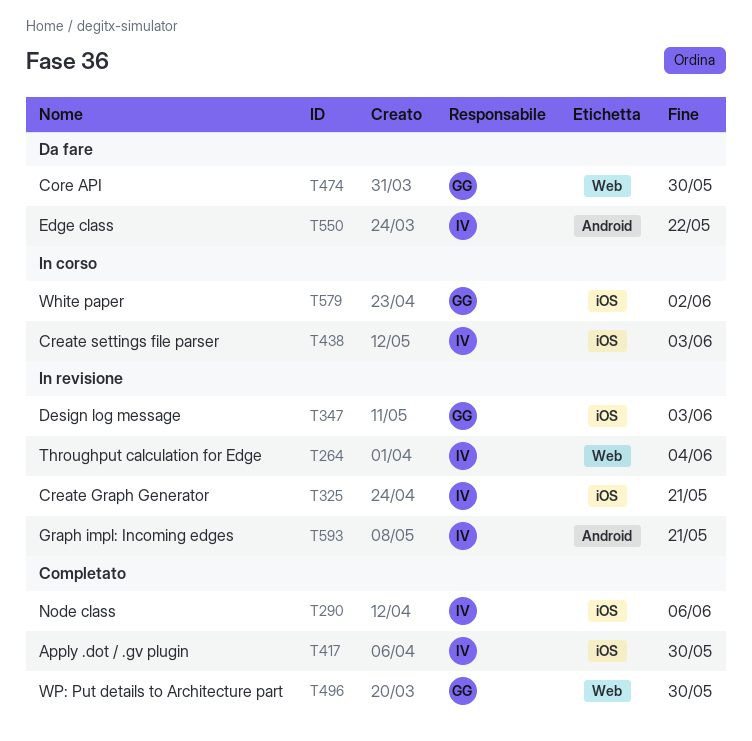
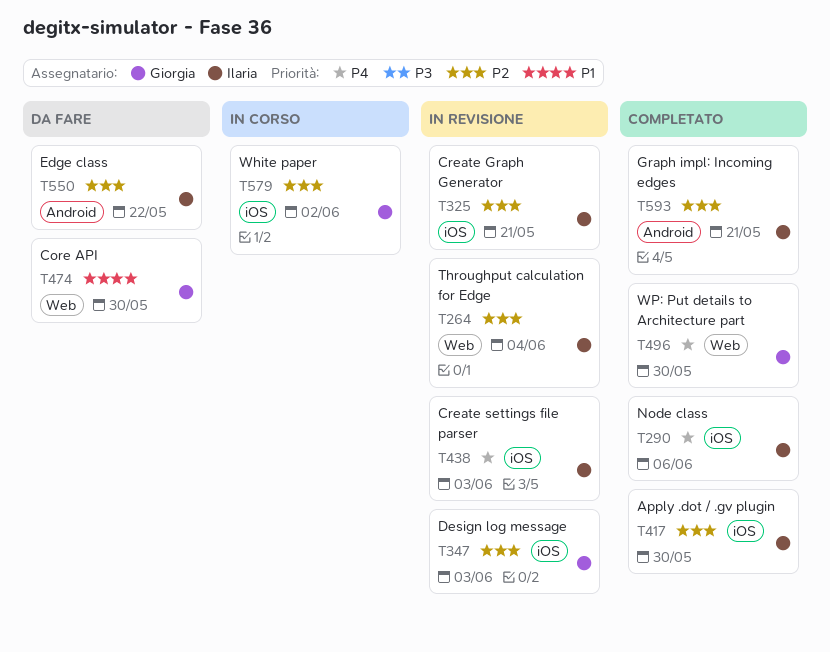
T438, status: In corso -> In revisione
T593, status: In revisione -> Completato

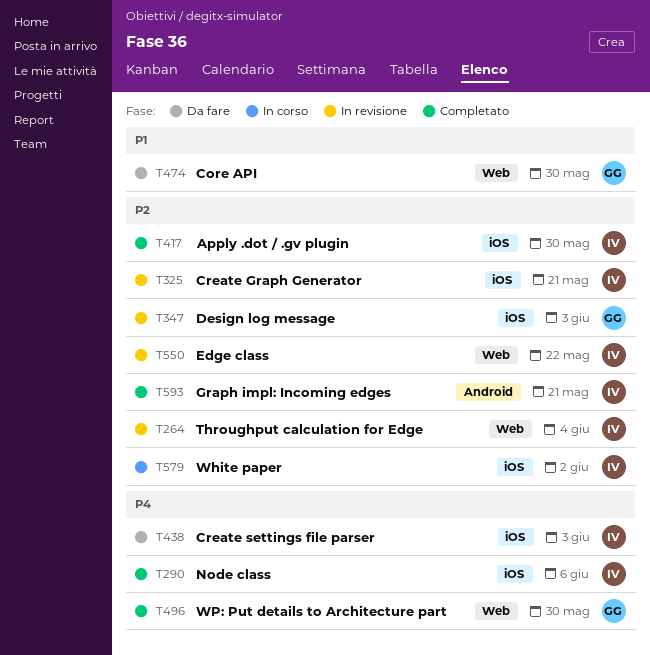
T438, status: In revisione -> Da fare
T550, status: Da fare -> In revisione
T550, label: Android -> Web
T579, owner: Giorgia -> Ilaria

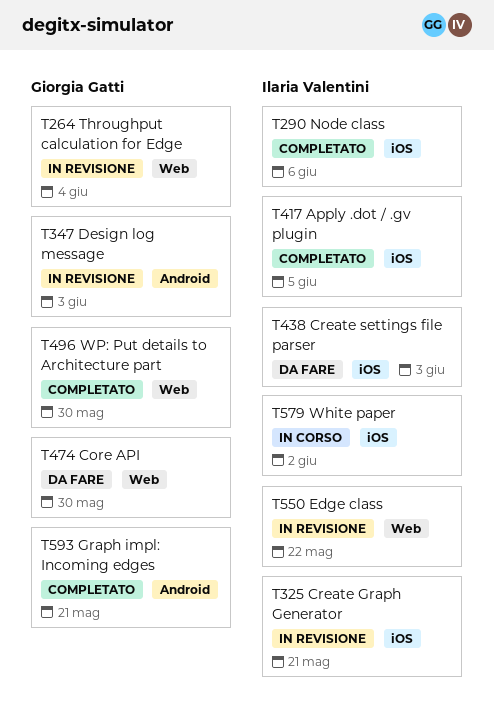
T264, owner: Ilaria Valentini -> Giorgia Gatti
T347, label: iOS -> Android
T417, due: May 30 -> Jun 5
T593, owner: Ilaria Valentini -> Giorgia Gatti

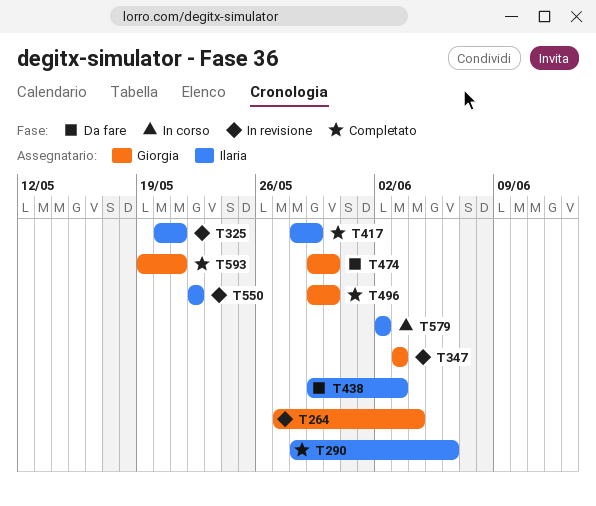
T417, due: Jun 5 -> May 29

